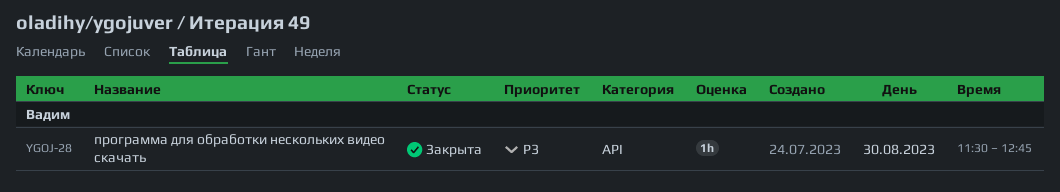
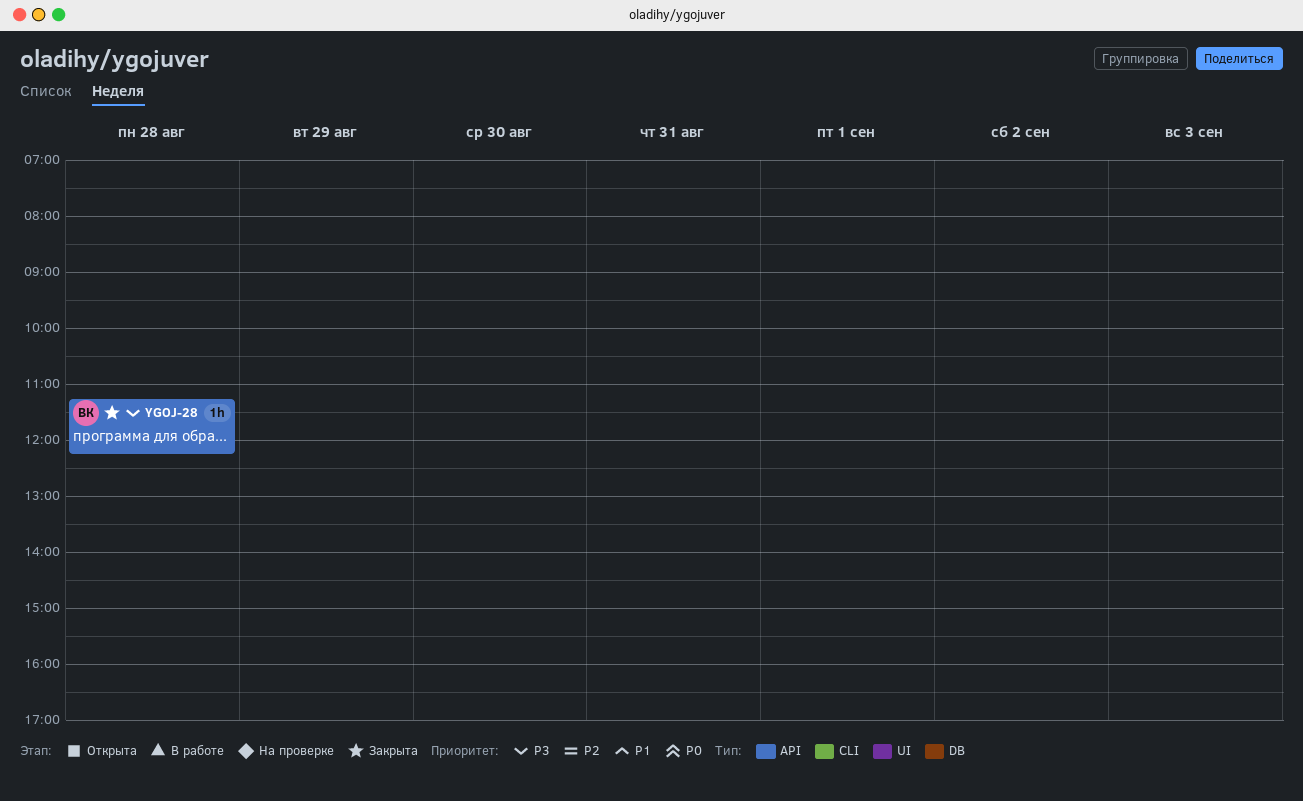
YGOJ-28, day: Aug 30 -> Aug 28
YGOJ-28, begins: 11:30 -> 11:15
YGOJ-28, ends: 12:45 -> 12:15

